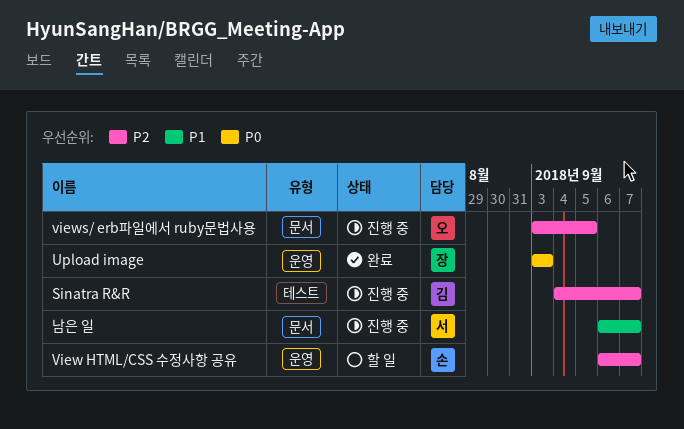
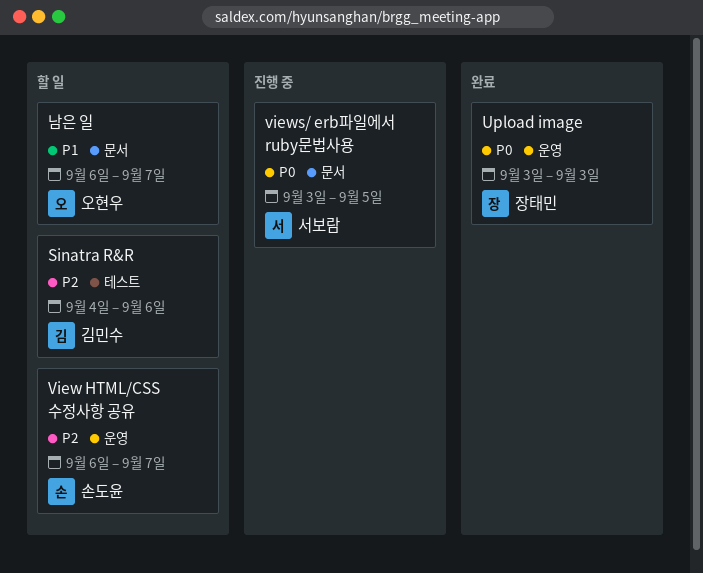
Sinatra R&R, status: 진행 중 -> 할 일
Sinatra R&R, due: Sep 7 -> Sep 6
views/ erb파일에서 ruby문법사용, owner: 오현우 -> 서보람
views/ erb파일에서 ruby문법사용, priority: P2 -> P0
남은 일, status: 진행 중 -> 할 일
남은 일, owner: 서보람 -> 오현우

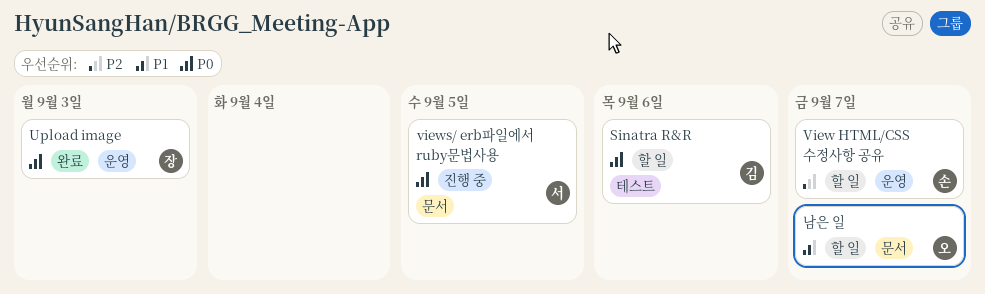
Sinatra R&R, priority: P2 -> P0

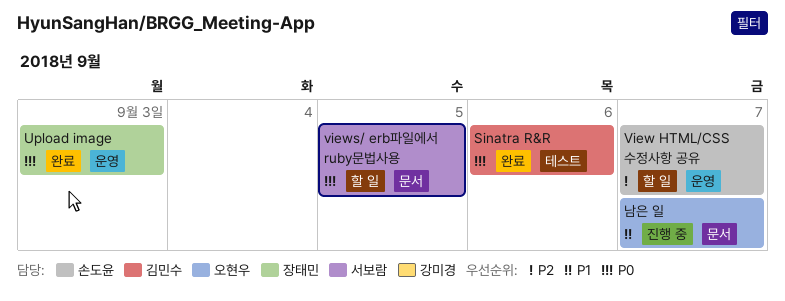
Sinatra R&R, status: 할 일 -> 완료
views/ erb파일에서 ruby문법사용, status: 진행 중 -> 할 일
남은 일, status: 할 일 -> 진행 중

